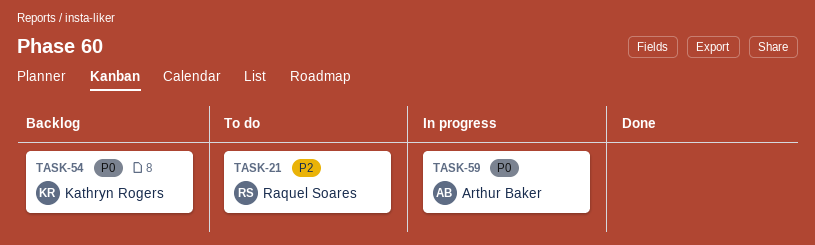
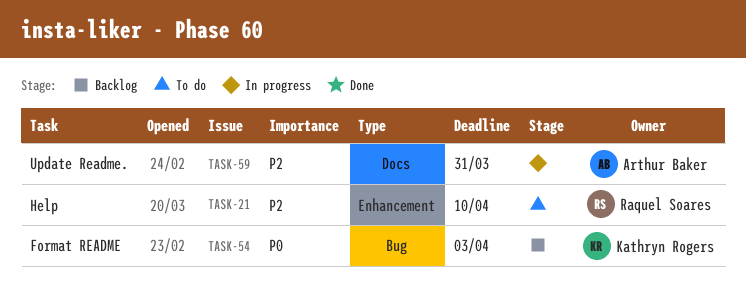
TASK-59, priority: P0 -> P2

